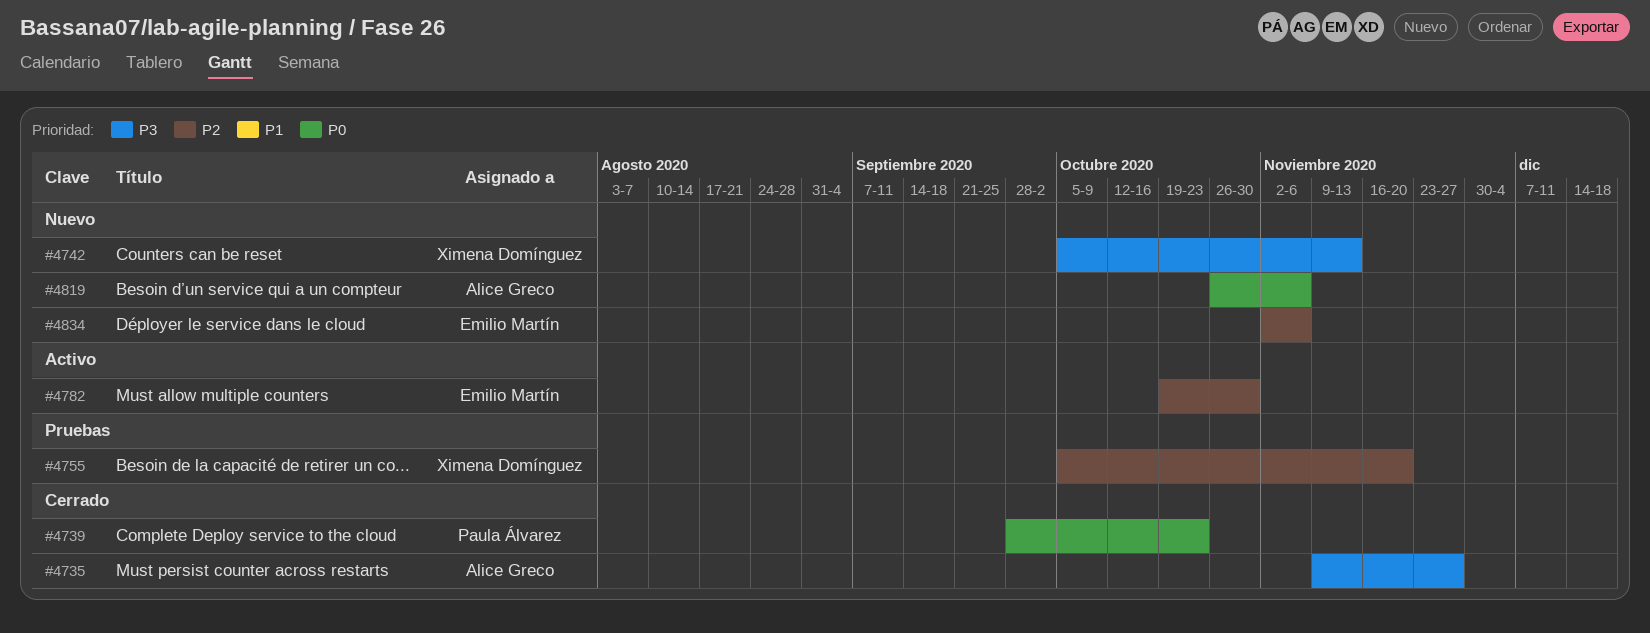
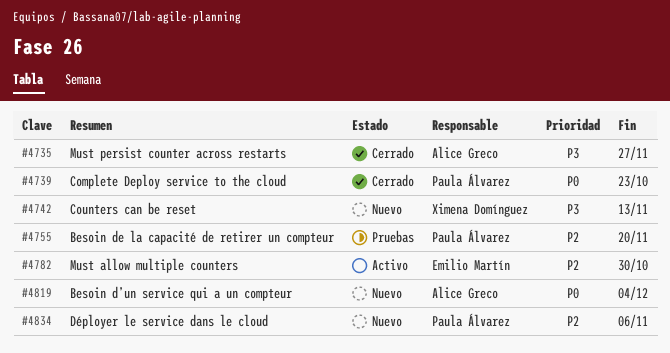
#4755, owner: Ximena Domínguez -> Paula Álvarez
#4819, due: Nov 6 -> Dec 4
#4834, owner: Emilio Martín -> Paula Álvarez

